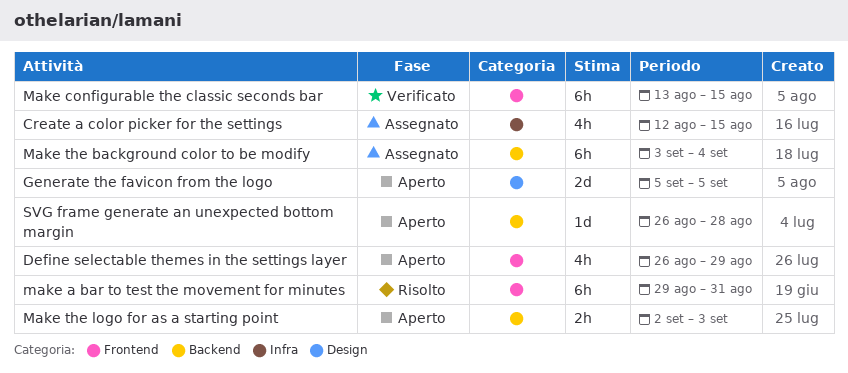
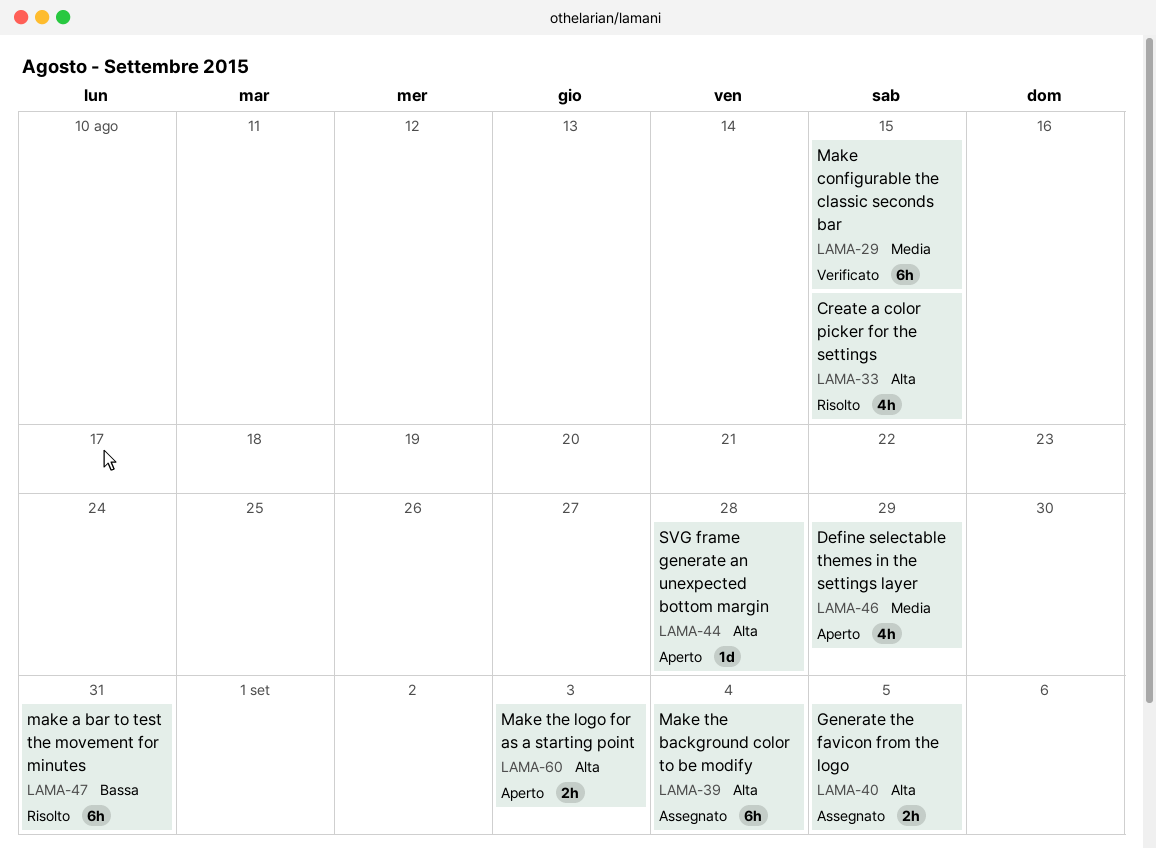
Create a color picker for the settings, status: Assegnato -> Risolto
Generate the favicon from the logo, status: Aperto -> Assegnato
Generate the favicon from the logo, estimate: 2d -> 2h

